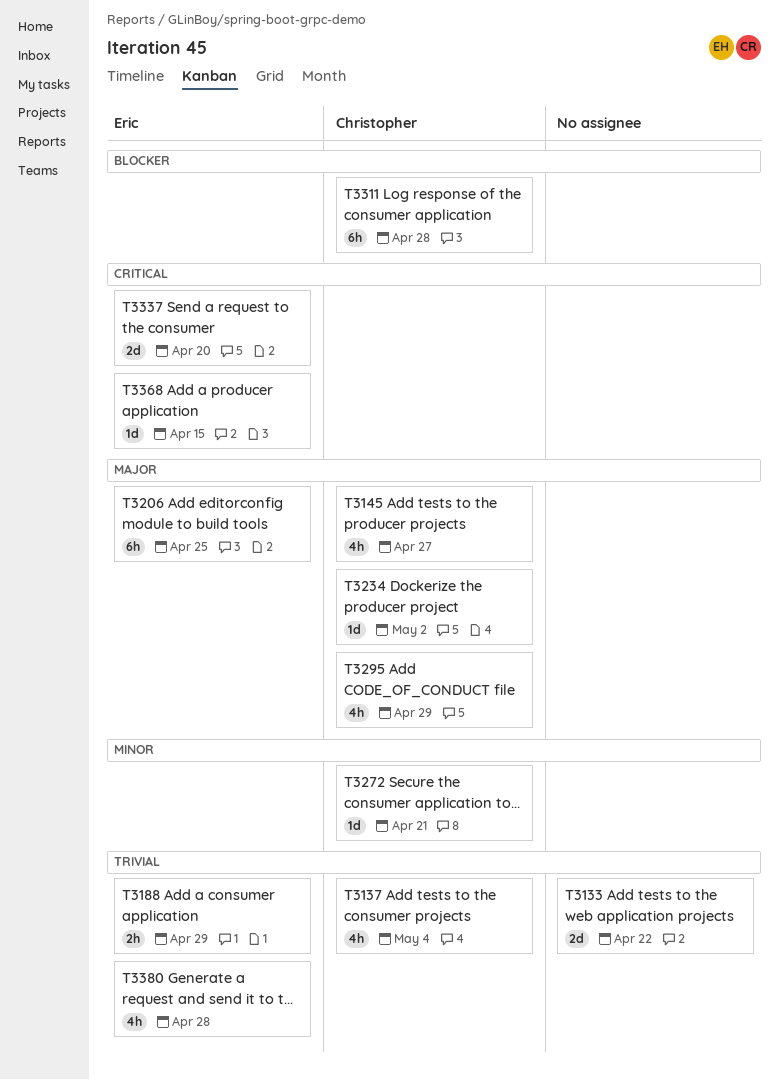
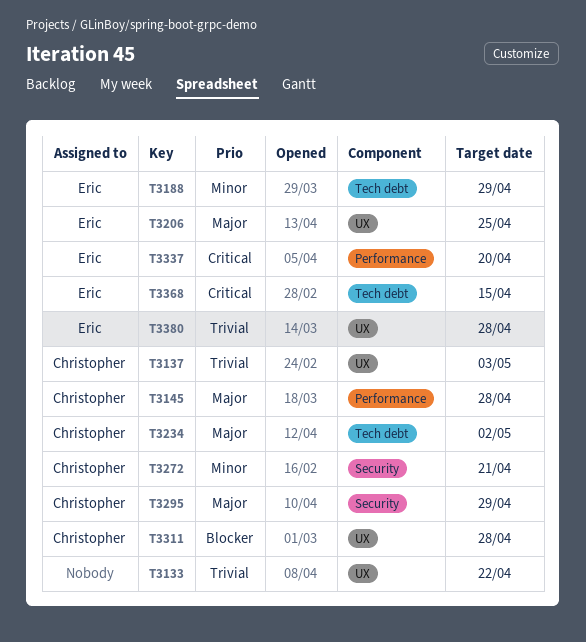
T3137, due: May 4 -> May 3
T3145, due: Apr 27 -> Apr 28
T3188, priority: Trivial -> Minor

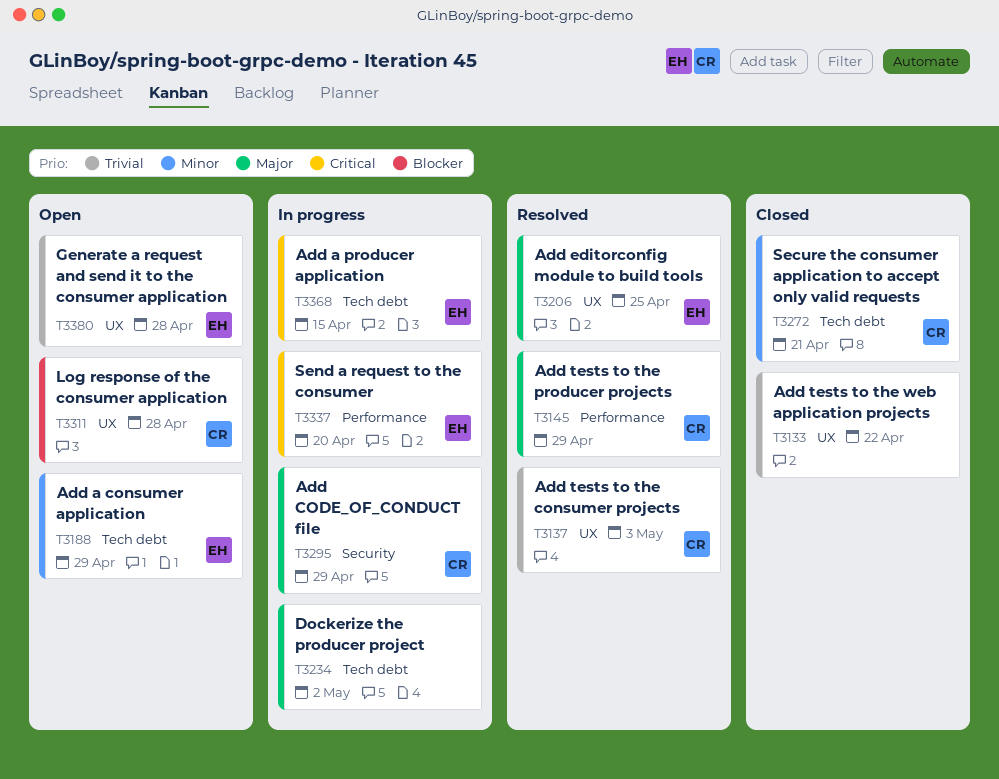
T3145, due: Apr 28 -> Apr 29
T3234, owner: Christopher -> none
T3272, label: Security -> Tech debt

